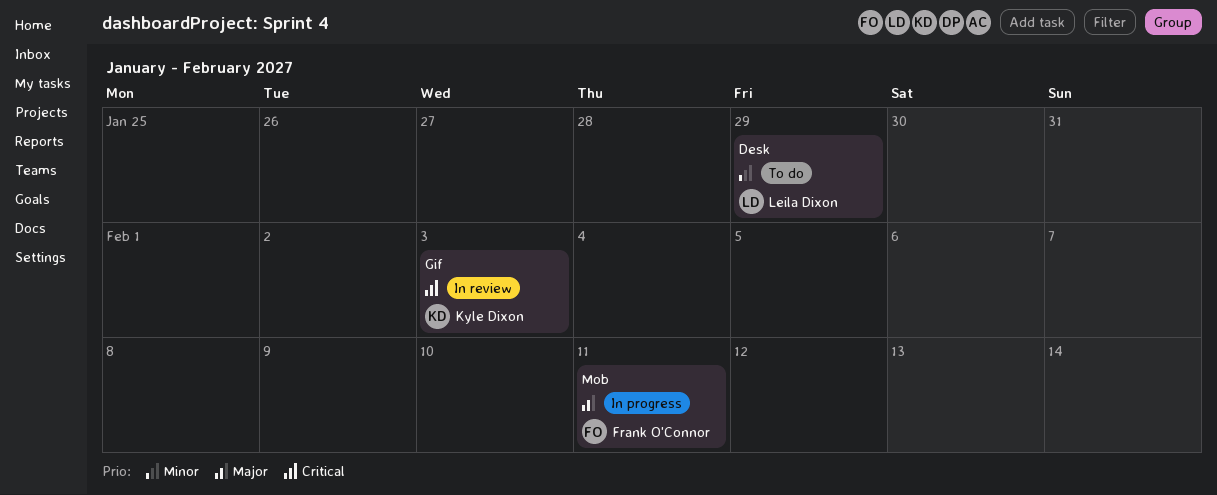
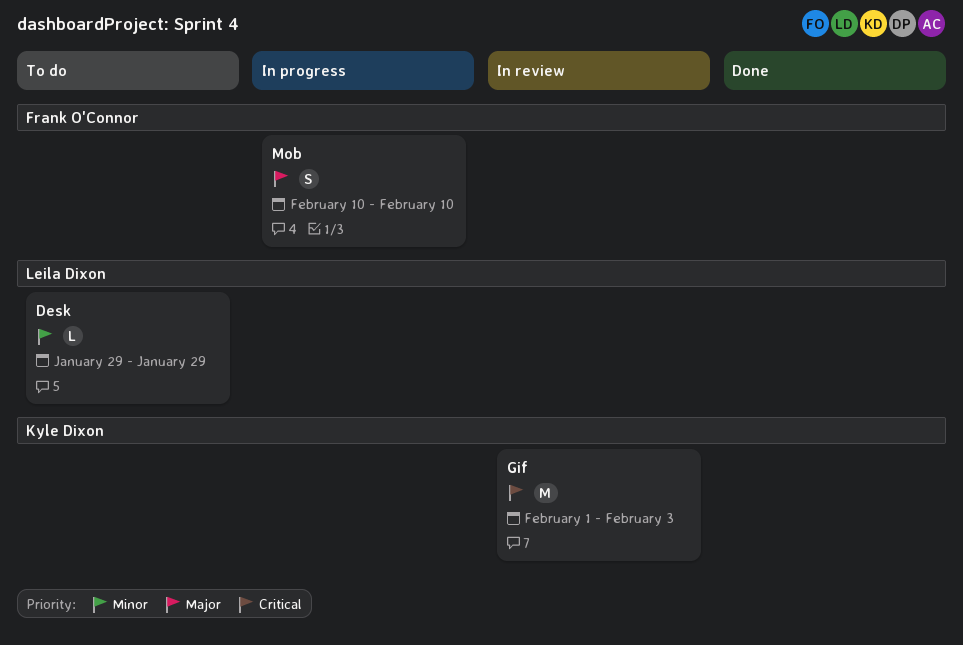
Mob, due: Feb 11 -> Feb 10

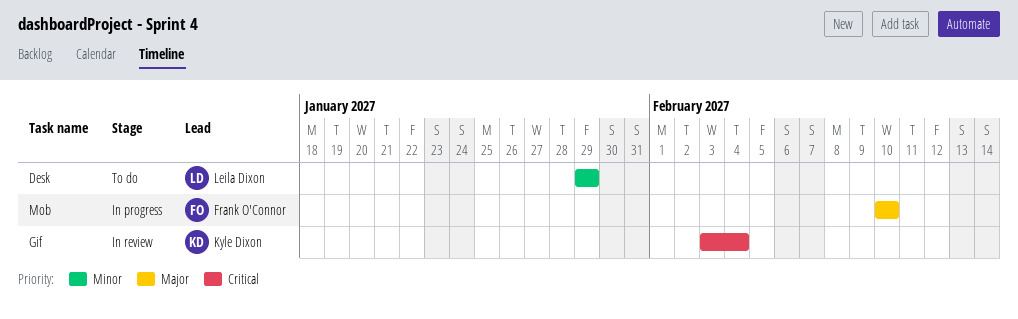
Gif, start: Feb 1 -> Feb 3
Gif, due: Feb 3 -> Feb 4

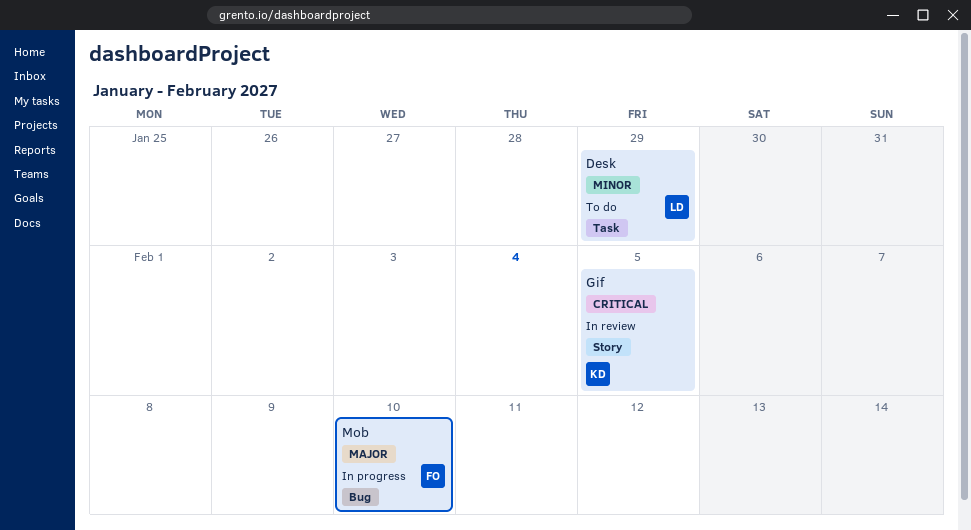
Gif, due: Feb 4 -> Feb 5

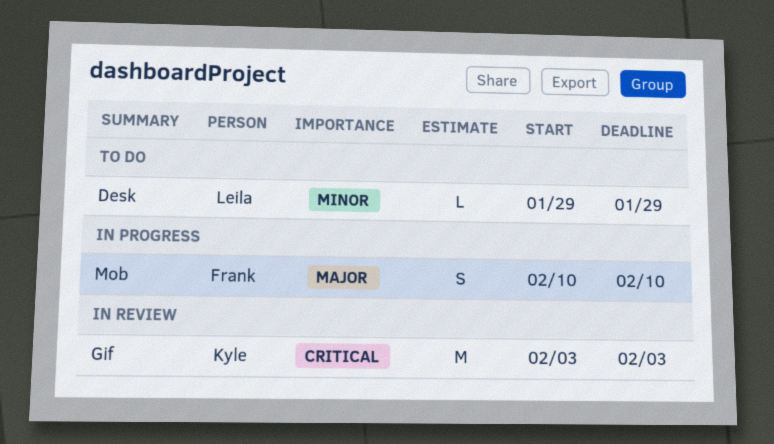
Gif, due: Feb 5 -> Feb 3

